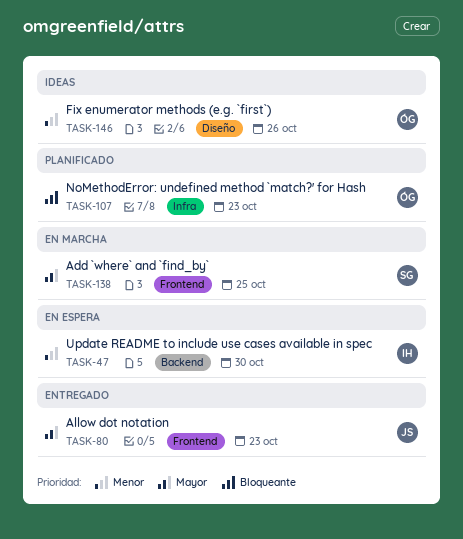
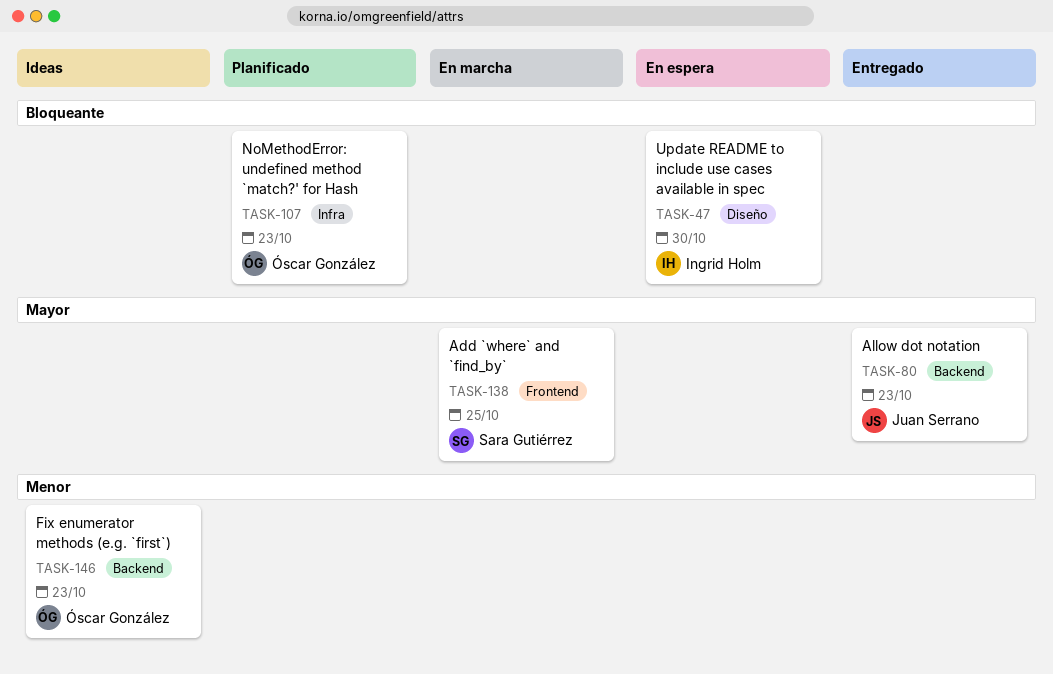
TASK-47, priority: Menor -> Bloqueante
TASK-47, label: Backend -> Diseño
TASK-80, label: Frontend -> Backend
TASK-146, label: Diseño -> Backend
TASK-146, due: Oct 26 -> Oct 23

